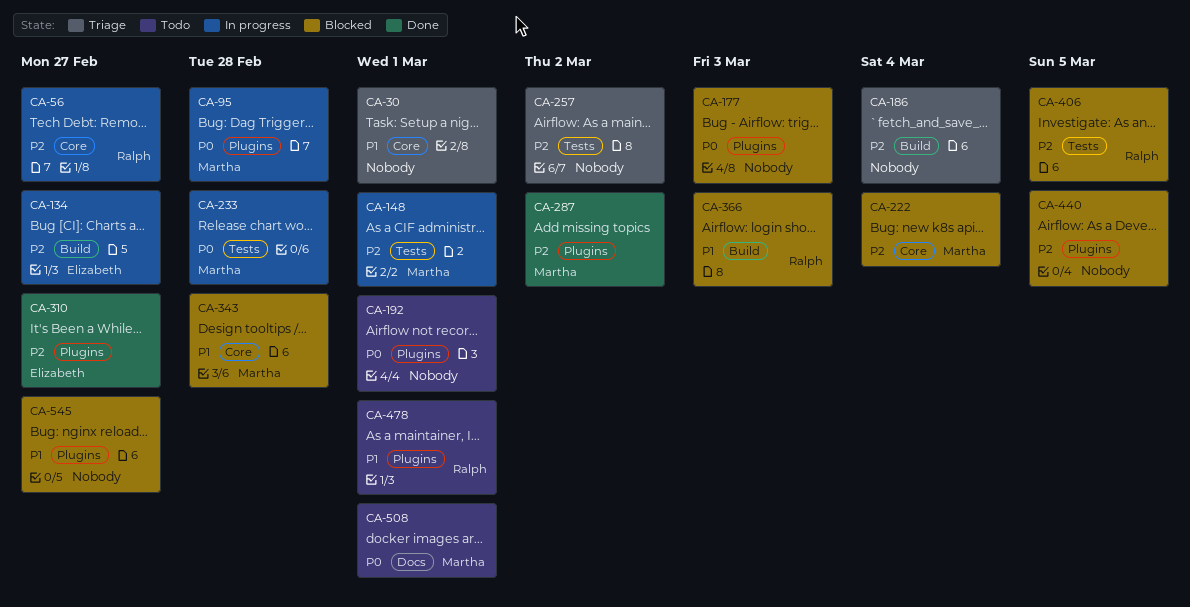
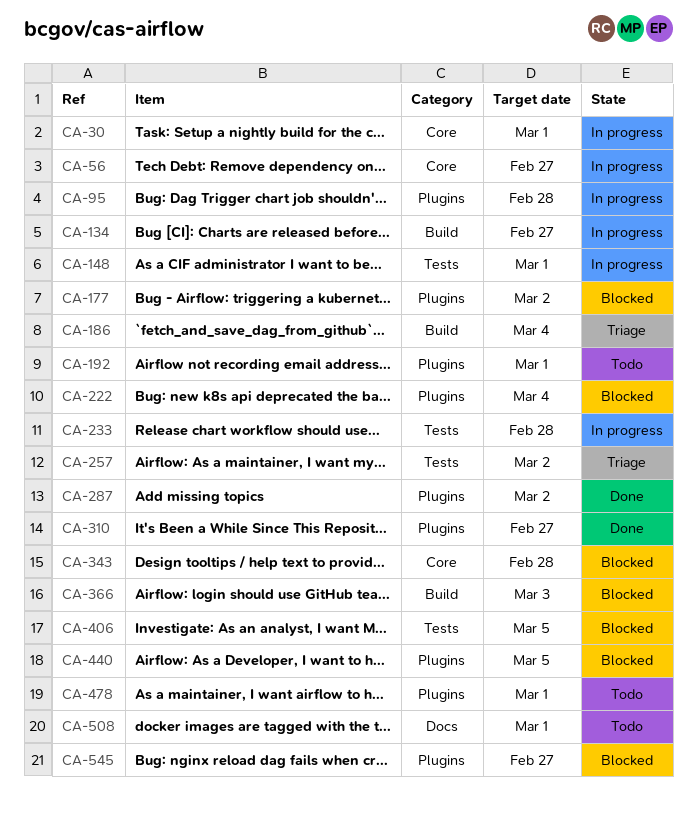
CA-30, status: Triage -> In progress
CA-177, due: Mar 3 -> Mar 2
CA-222, label: Core -> Plugins

